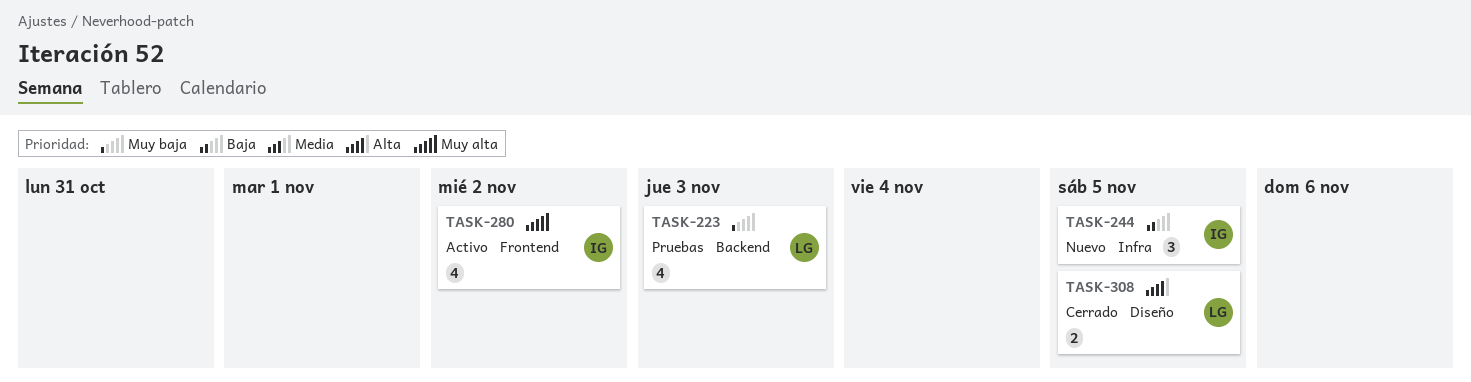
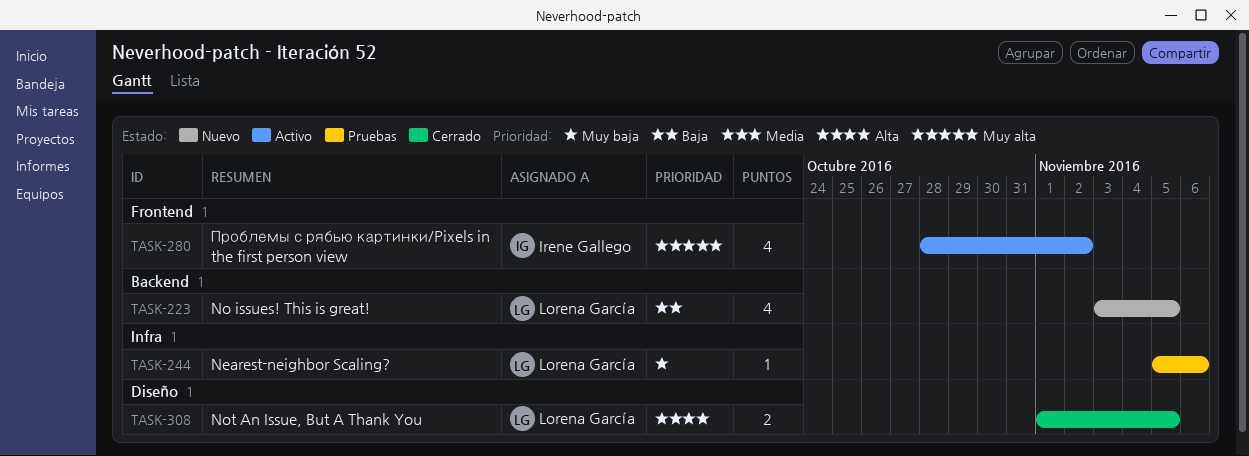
TASK-223, status: Pruebas -> Nuevo
TASK-223, priority: Muy baja -> Baja
TASK-223, due: Nov 3 -> Nov 5
TASK-244, status: Nuevo -> Pruebas
TASK-244, owner: Irene Gallego -> Lorena García
TASK-244, priority: Baja -> Muy baja
TASK-244, estimate: 3 -> 1
TASK-244, due: Nov 5 -> Nov 6

